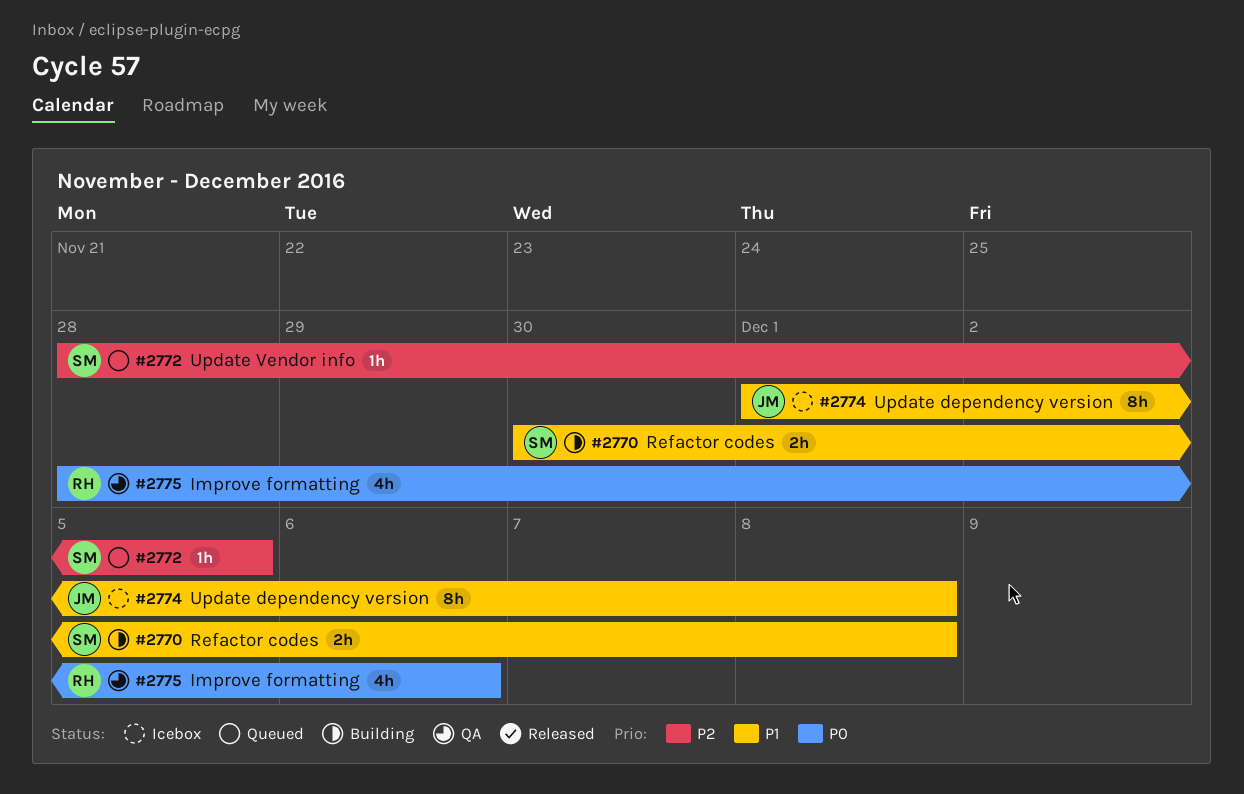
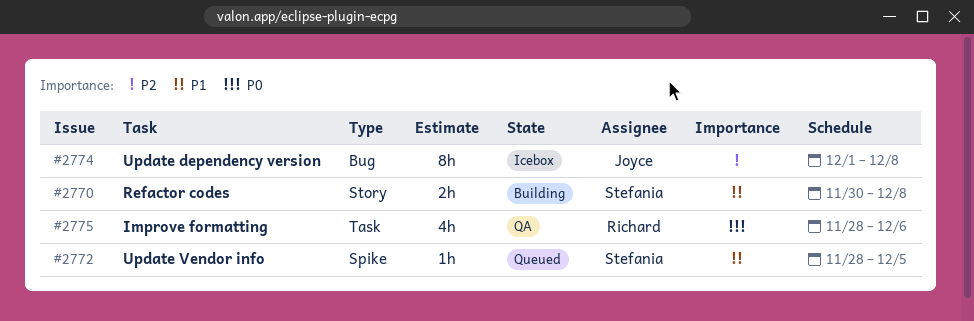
#2772, priority: P2 -> P1
#2774, priority: P1 -> P2

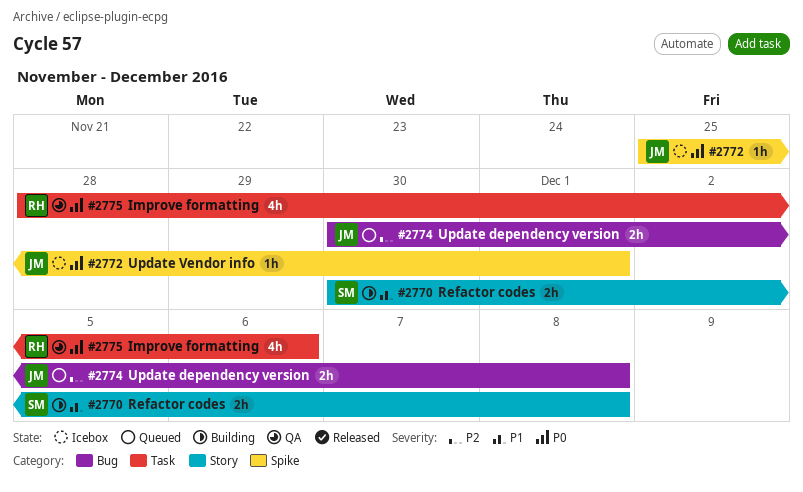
#2772, status: Queued -> Icebox
#2772, owner: Stefania -> Joyce
#2772, priority: P1 -> P0
#2772, start: Nov 28 -> Nov 25
#2772, due: Dec 5 -> Dec 1
#2774, status: Icebox -> Queued
#2774, estimate: 8h -> 2h
#2774, start: Dec 1 -> Nov 30

